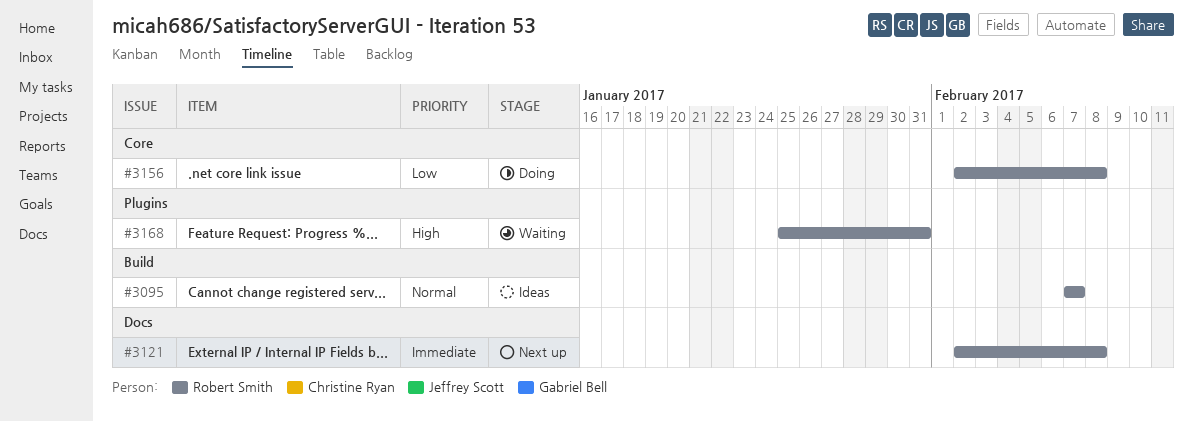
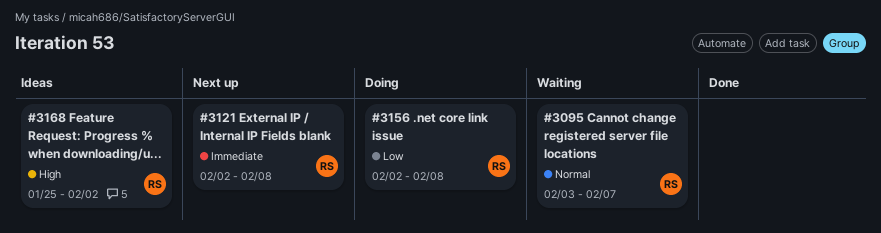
#3095, status: Ideas -> Waiting
#3095, start: Feb 7 -> Feb 3
#3168, status: Waiting -> Ideas
#3168, due: Jan 31 -> Feb 2

